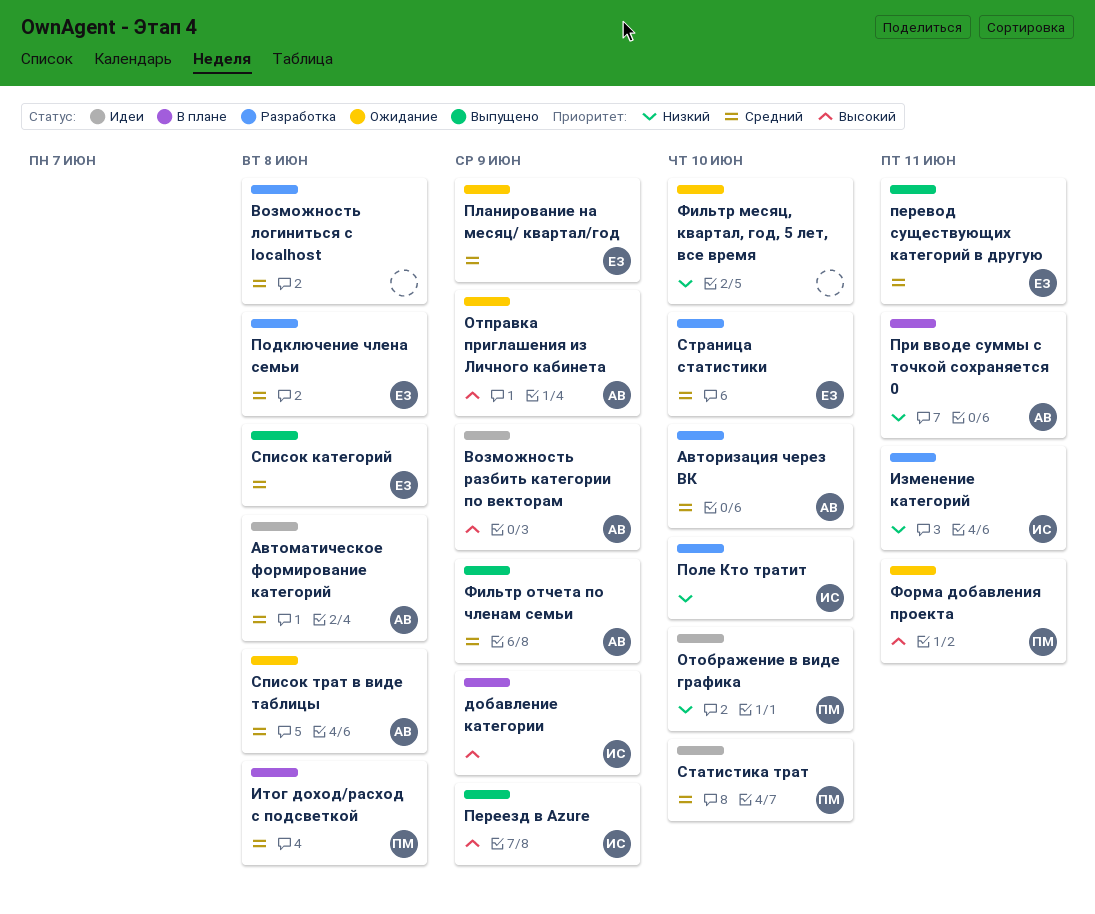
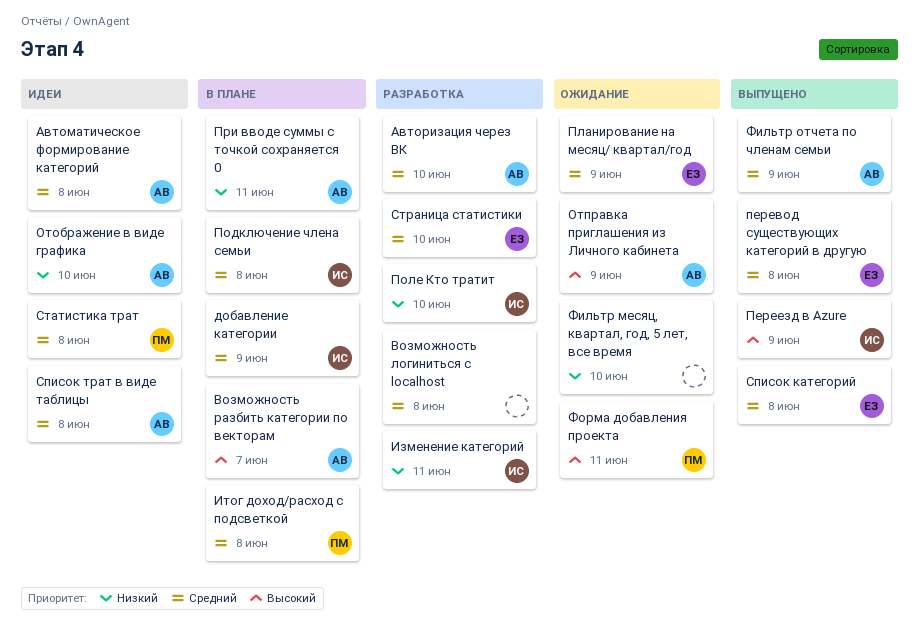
Возможность разбить категории по векторам, status: Идеи -> В плане
Возможность разбить категории по векторам, due: Jun 9 -> Jun 7
добавление категории, priority: Высокий -> Средний
Отображение в виде графика, owner: ПМ -> АВ
перевод существующих категорий в другую, due: Jun 11 -> Jun 8
Подключение члена семьи, status: Разработка -> В плане
Подключение члена семьи, owner: ЕЗ -> ИС
Список трат в виде таблицы, status: Ожидание -> Идеи
Статистика трат, due: Jun 10 -> Jun 8

